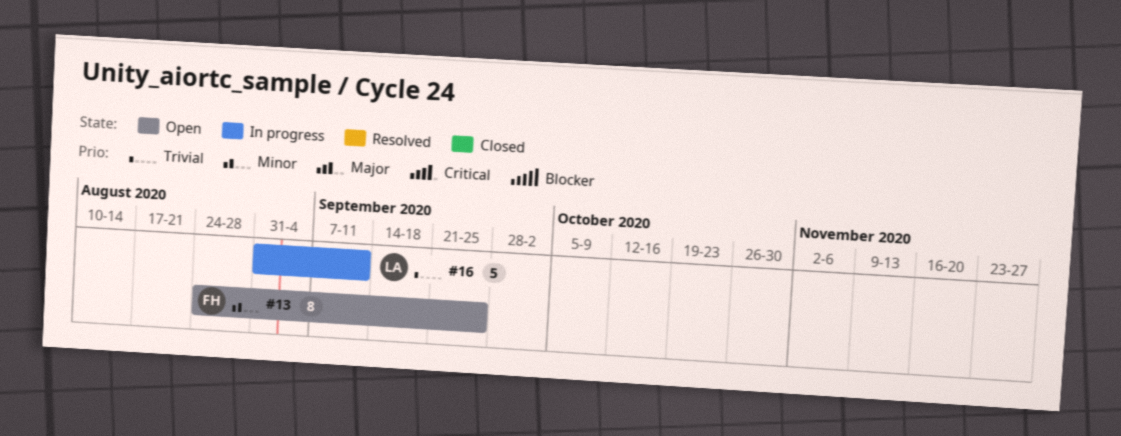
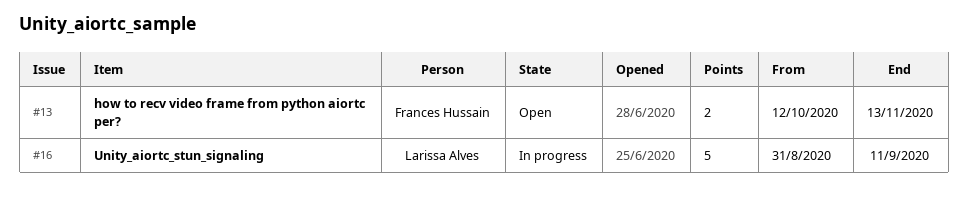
#13, estimate: 8 -> 2
#13, start: Aug 24 -> Oct 12
#13, due: Sep 25 -> Nov 13

